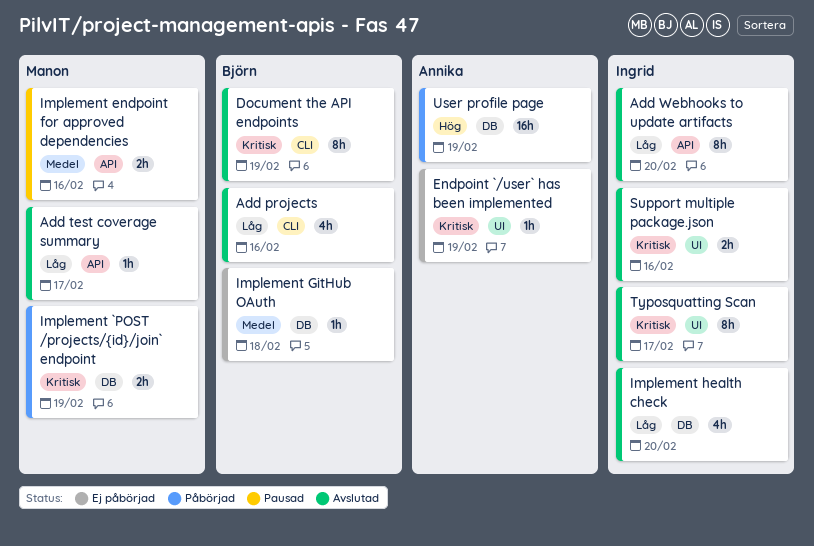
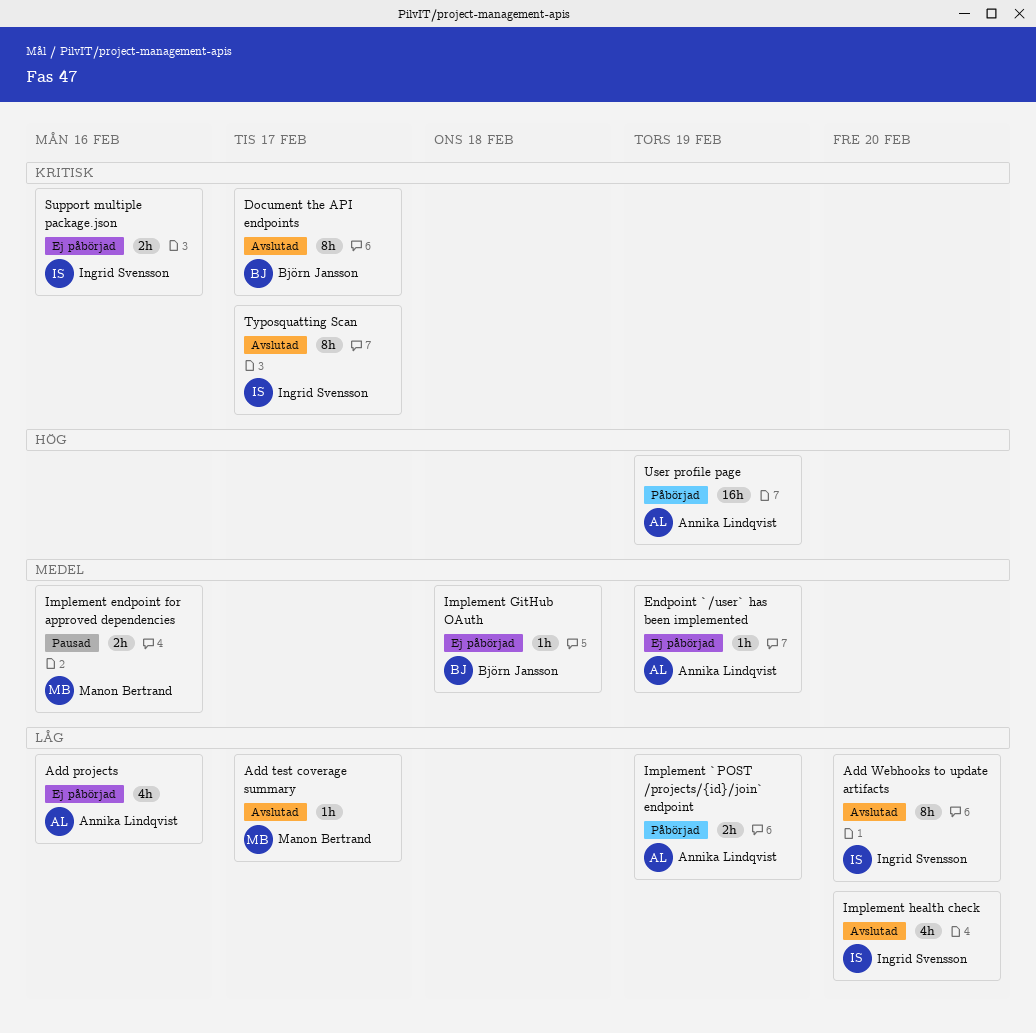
Add projects, status: Avslutad -> Ej påbörjad
Add projects, owner: Björn Jansson -> Annika Lindqvist
Document the API endpoints, due: Feb 19 -> Feb 17
Endpoint `/user` has been implemented, priority: Kritisk -> Medel
Implement `POST /projects/{id}/join` endpoint, owner: Manon Bertrand -> Annika Lindqvist
Implement `POST /projects/{id}/join` endpoint, priority: Kritisk -> Låg
Support multiple package.json, status: Avslutad -> Ej påbörjad

